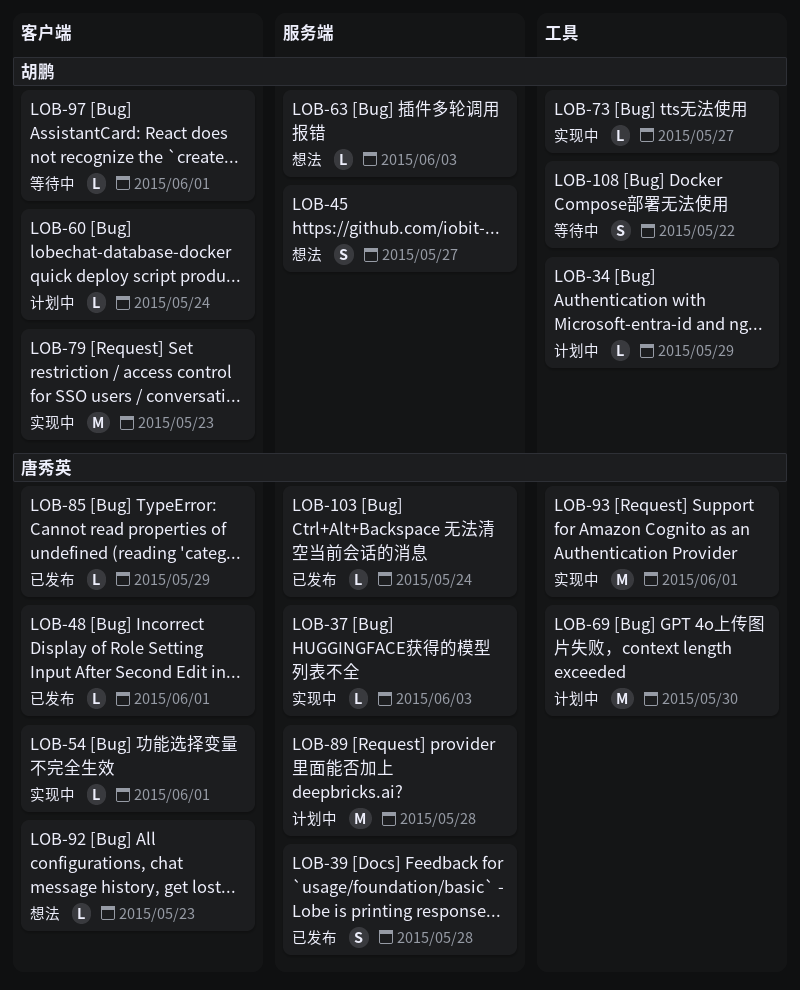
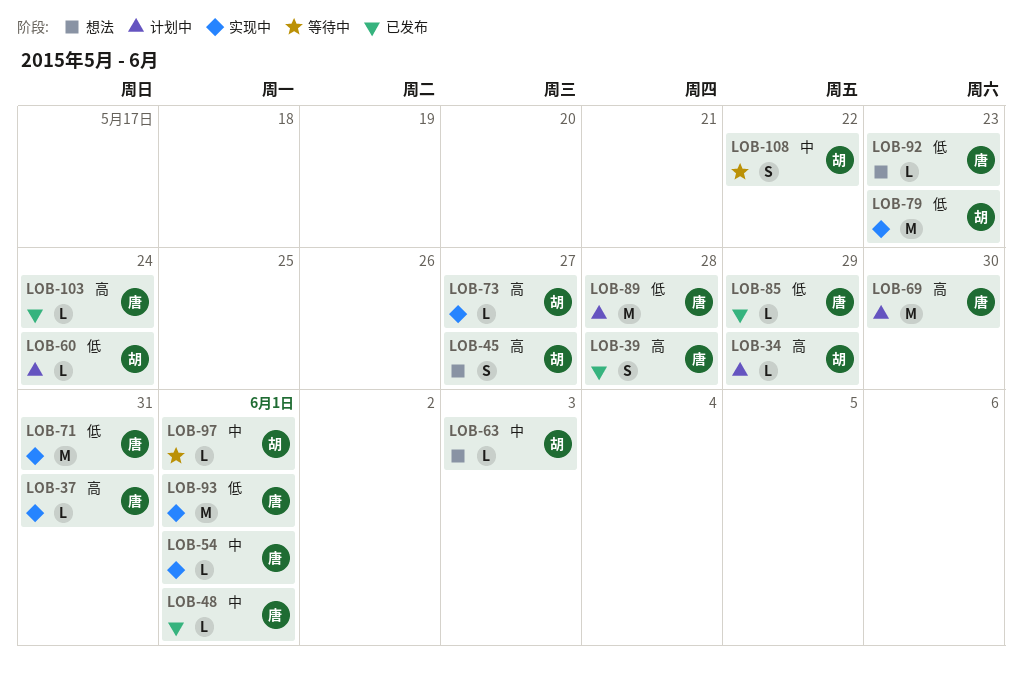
LOB-37, due: Jun 3 -> May 31
LOB-71: none -> present

